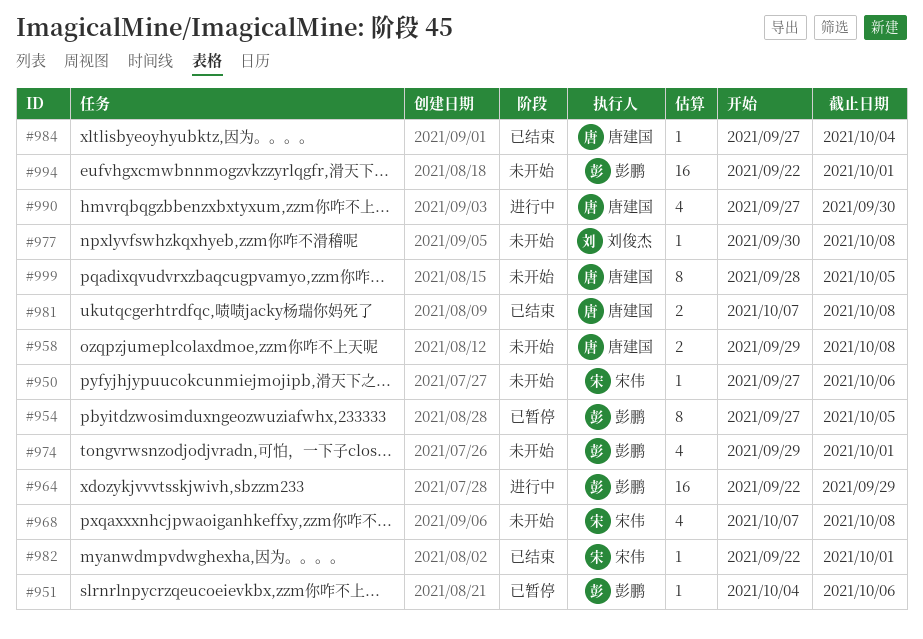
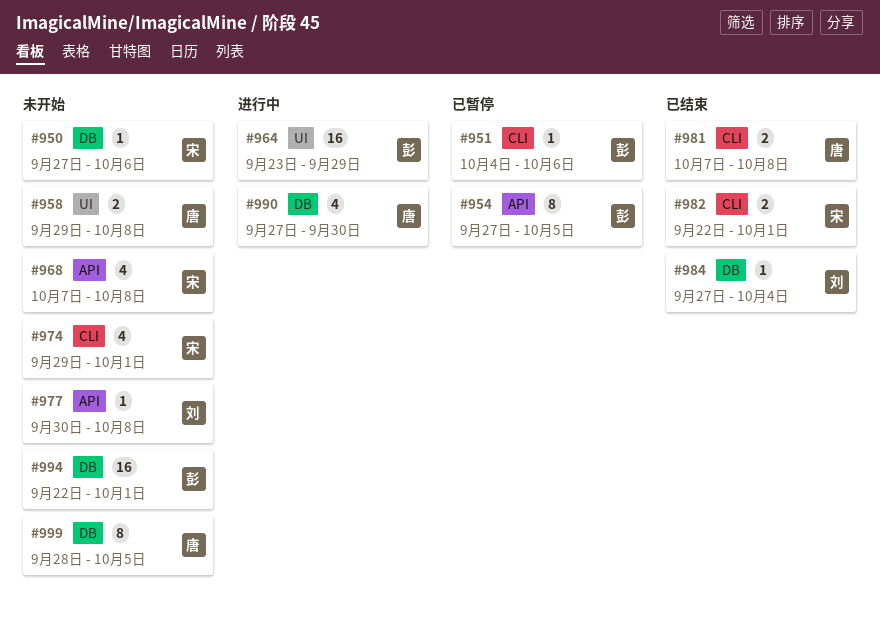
#964, start: Sep 22 -> Sep 23
#974, owner: 彭鹏 -> 宋伟
#982, estimate: 1 -> 2
#984, owner: 唐建国 -> 刘俊杰

